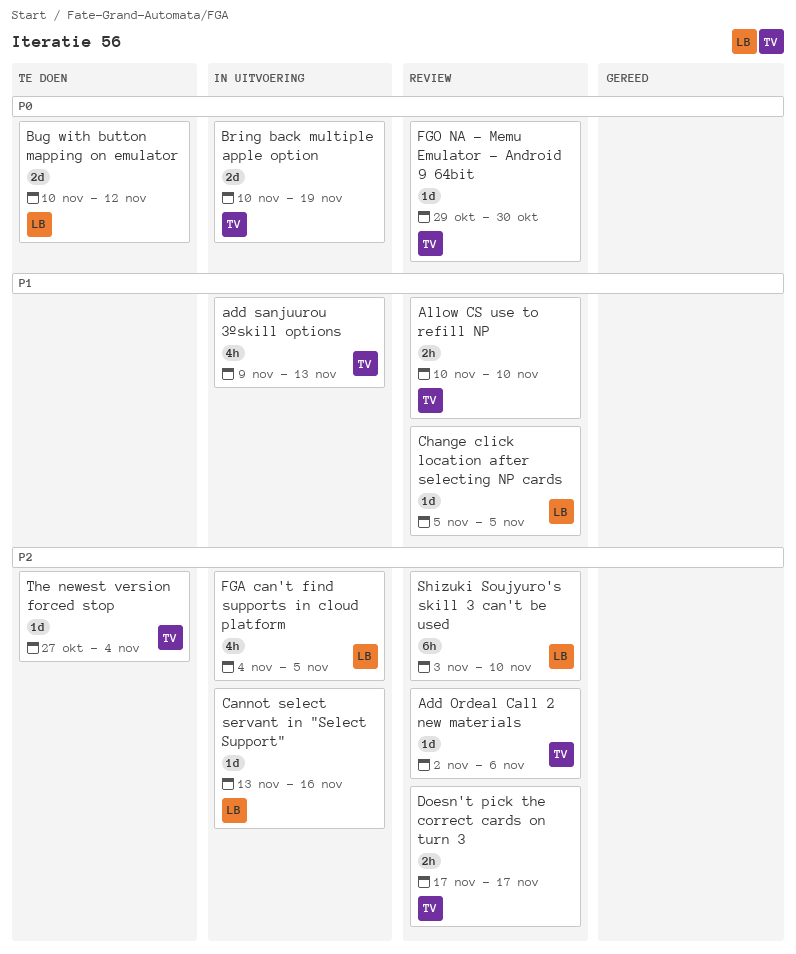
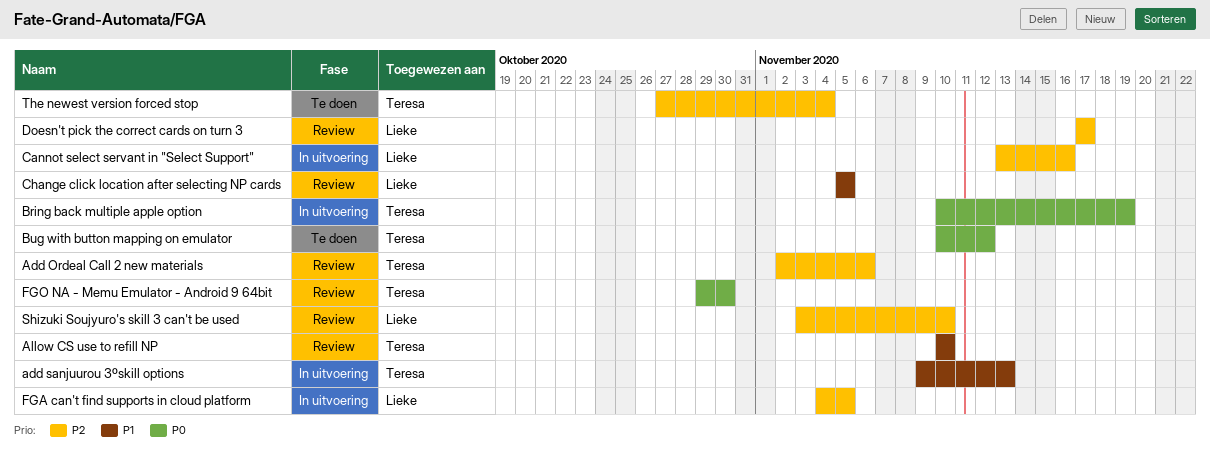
Bug with button mapping on emulator, owner: Lieke -> Teresa
Doesn't pick the correct cards on turn 3, owner: Teresa -> Lieke

